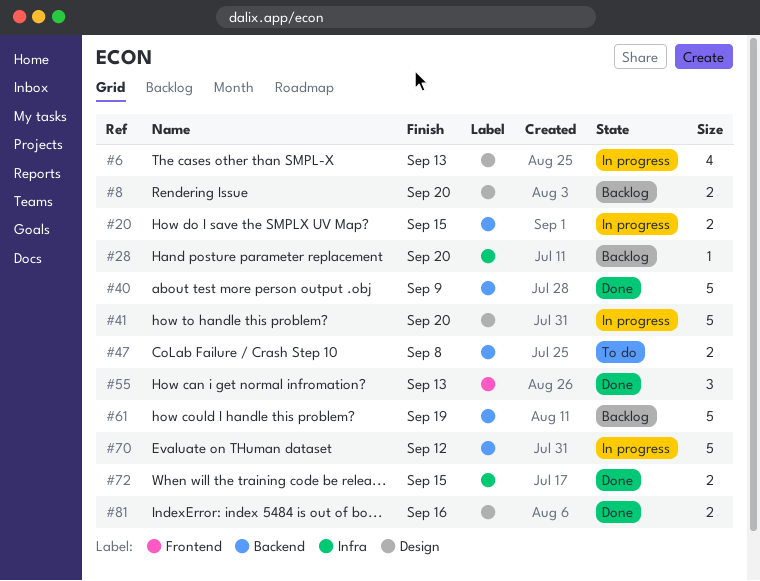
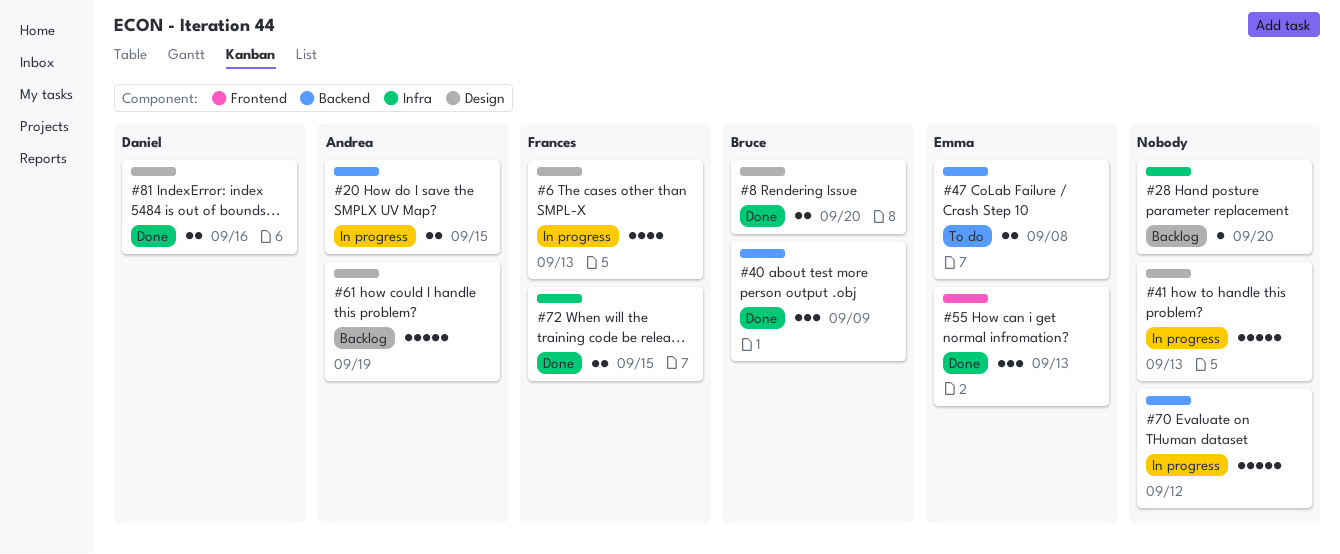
#8, status: Backlog -> Done
#40, estimate: 5 -> 3
#41, due: Sep 20 -> Sep 13
#61, label: Backend -> Design

